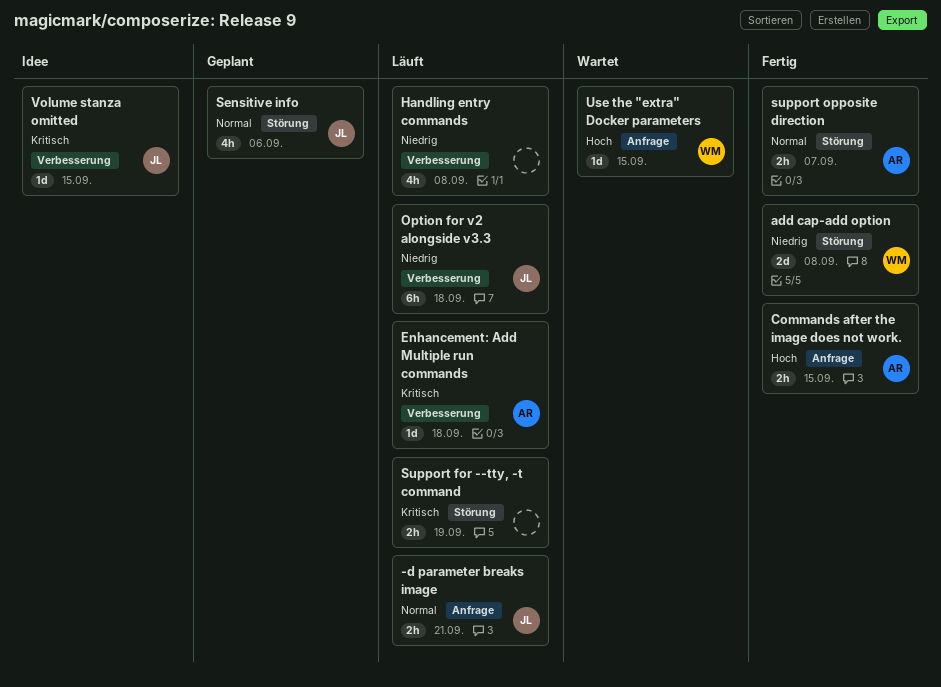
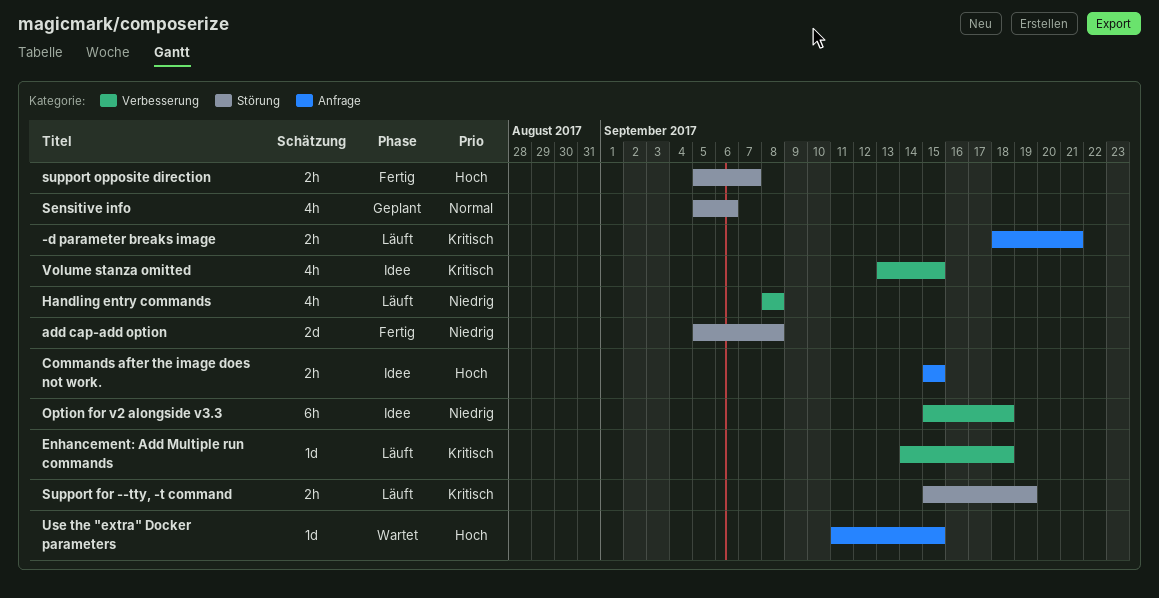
-d parameter breaks image, priority: Normal -> Kritisch
Commands after the image does not work., status: Fertig -> Idee
Option for v2 alongside v3.3, status: Läuft -> Idee
support opposite direction, priority: Normal -> Hoch
Volume stanza omitted, estimate: 1d -> 4h

